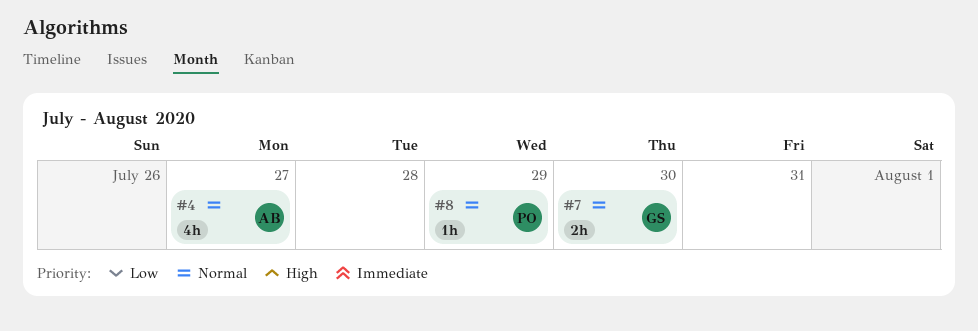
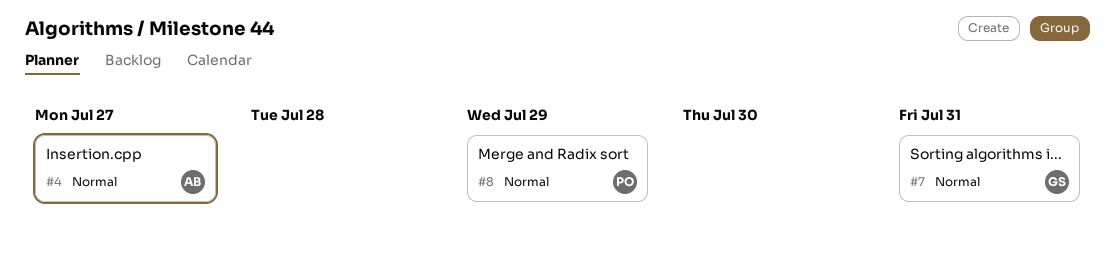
#7, due: Jul 30 -> Jul 31

